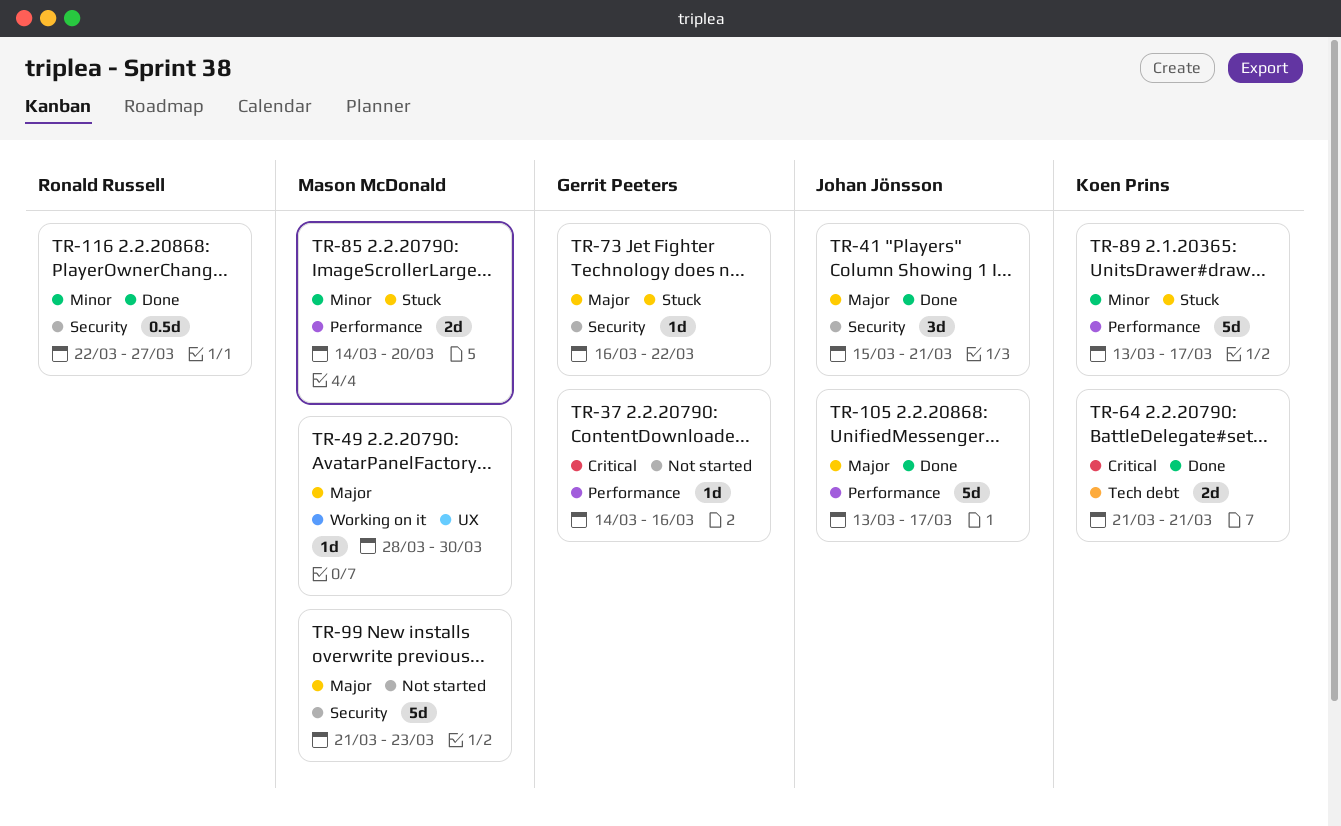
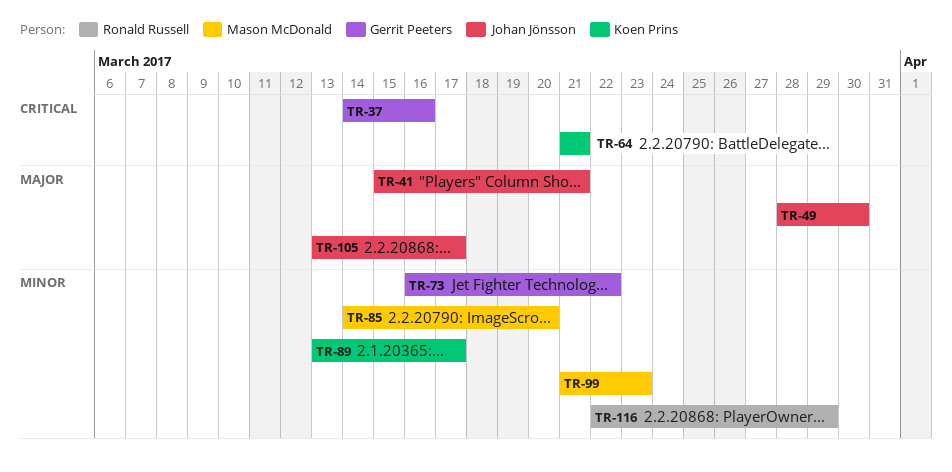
TR-49, owner: Mason McDonald -> Johan Jönsson
TR-73, priority: Major -> Minor
TR-99, priority: Major -> Minor
TR-116, due: Mar 27 -> Mar 29

